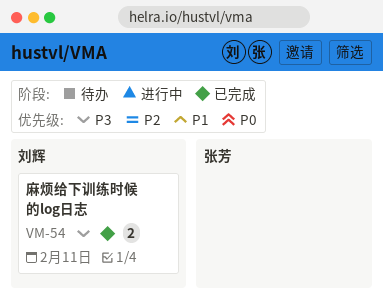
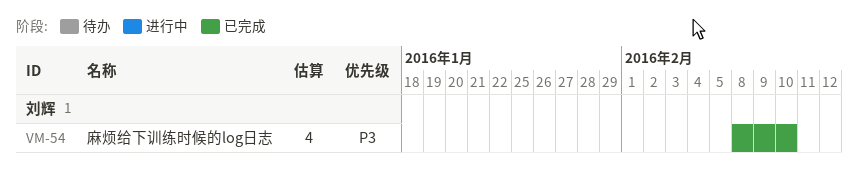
VM-54, estimate: 2 -> 4
VM-54, due: Feb 11 -> Feb 10

